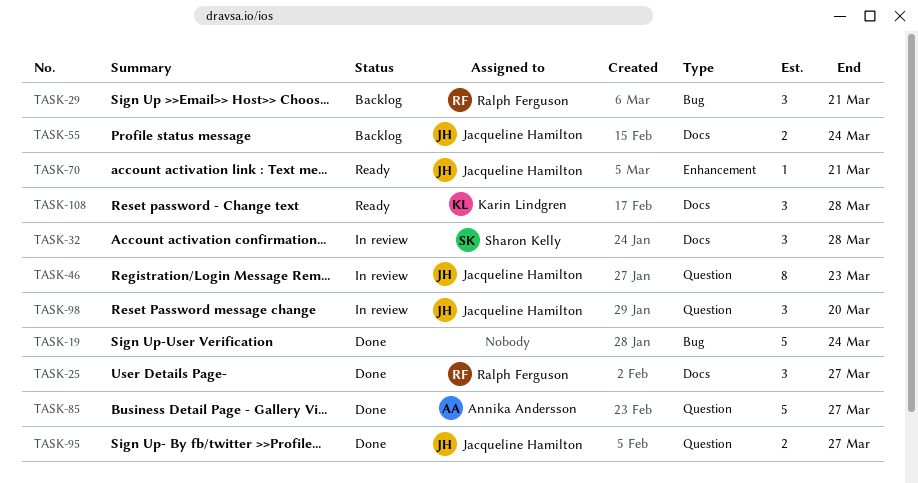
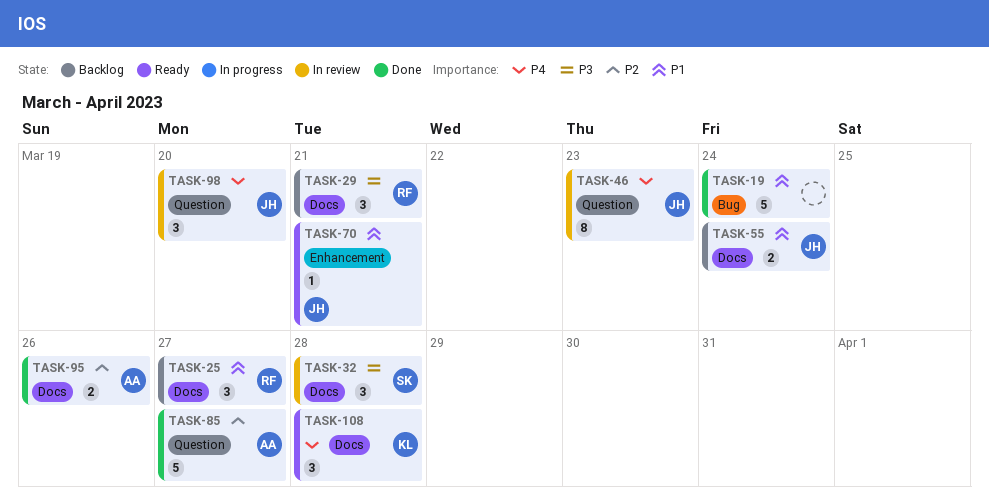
TASK-25, status: Done -> Backlog
TASK-29, label: Bug -> Docs
TASK-95, owner: Jacqueline Hamilton -> Annika Andersson
TASK-95, label: Question -> Docs
TASK-95, due: Mar 27 -> Mar 26

